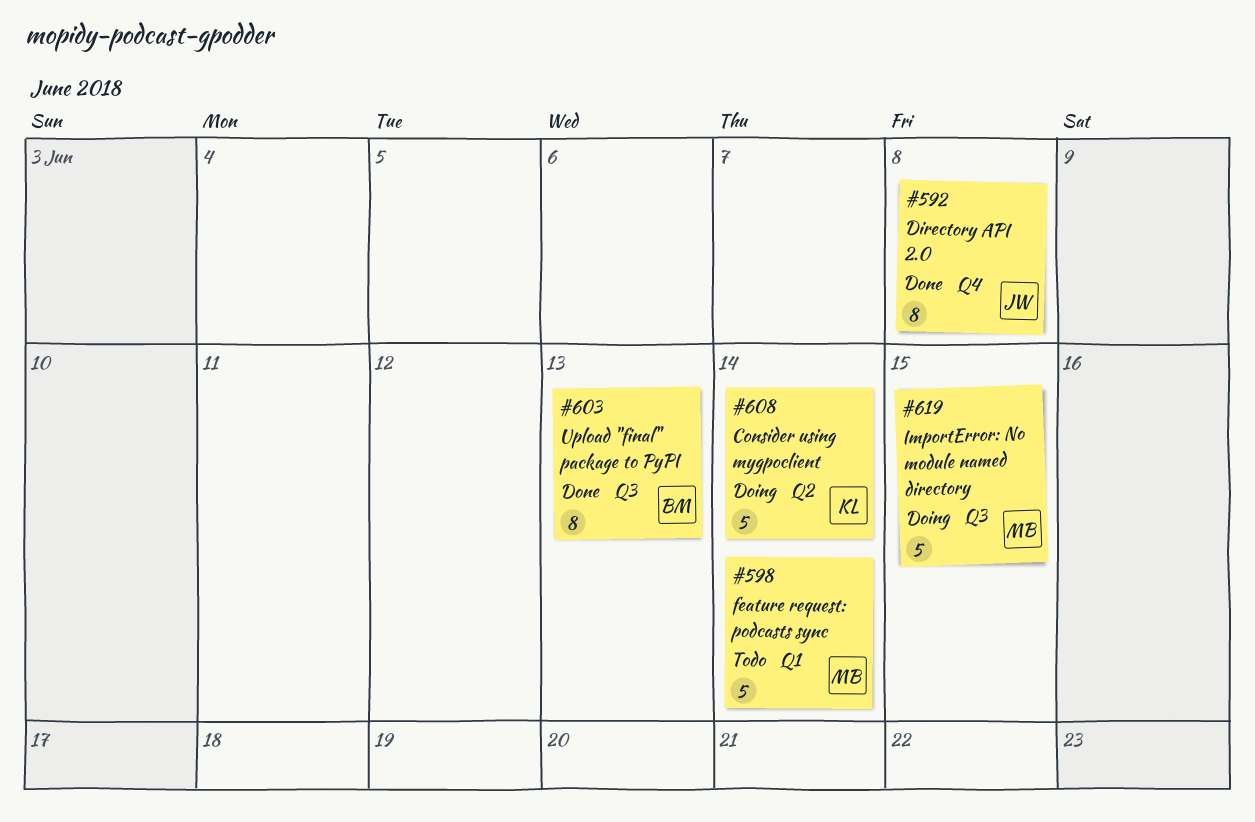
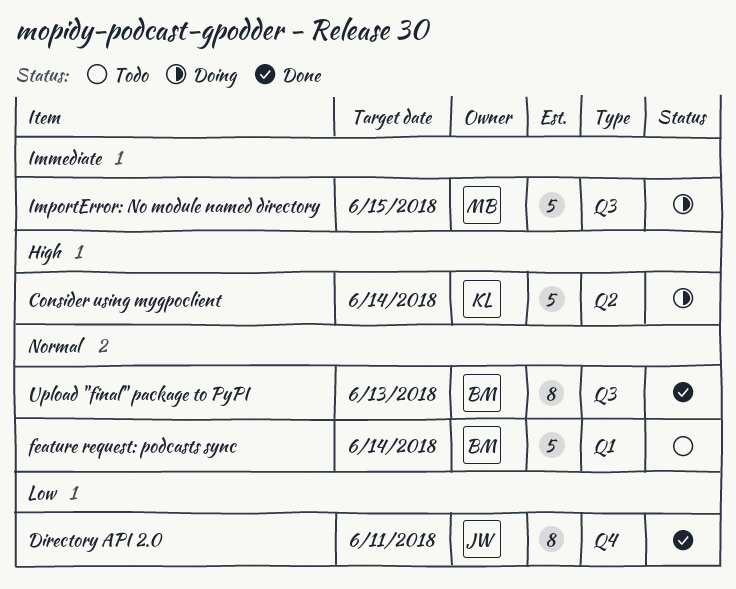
Directory API 2.0, due: Jun 8 -> Jun 11
feature request: podcasts sync, owner: MB -> BM

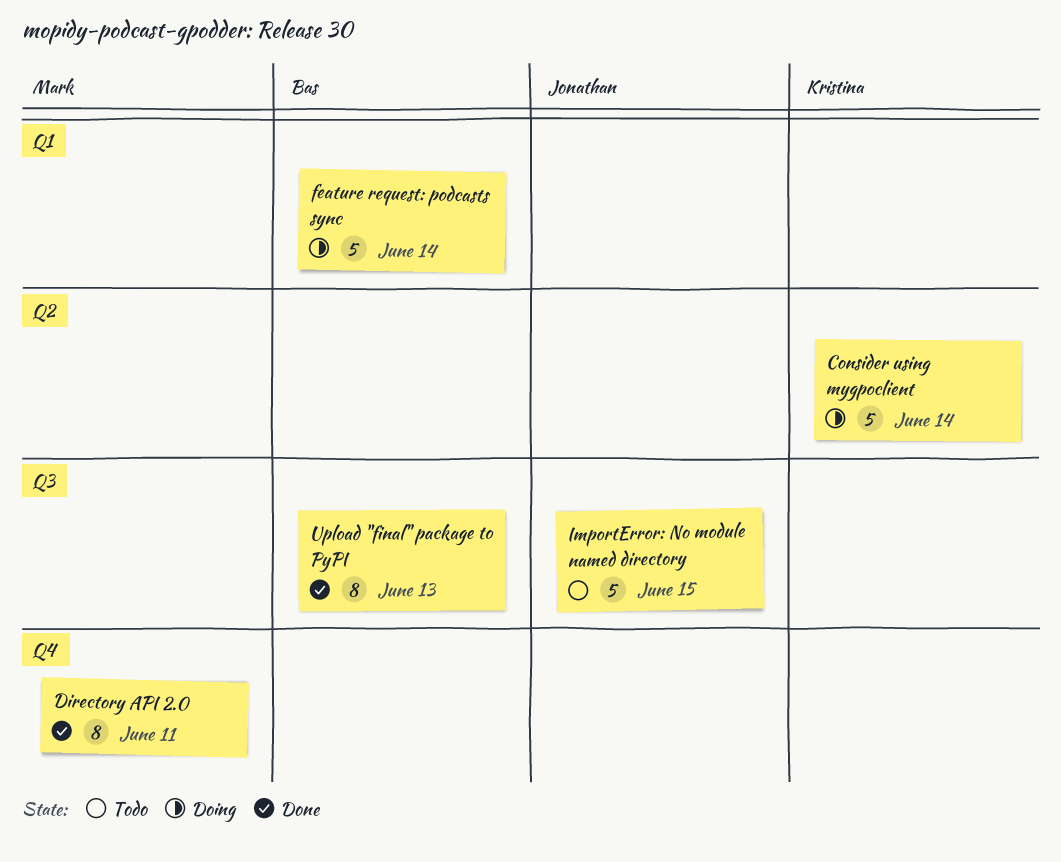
Directory API 2.0, owner: Jonathan -> Mark
feature request: podcasts sync, status: Todo -> Doing
ImportError: No module named directory, status: Doing -> Todo
ImportError: No module named directory, owner: Mark -> Jonathan

